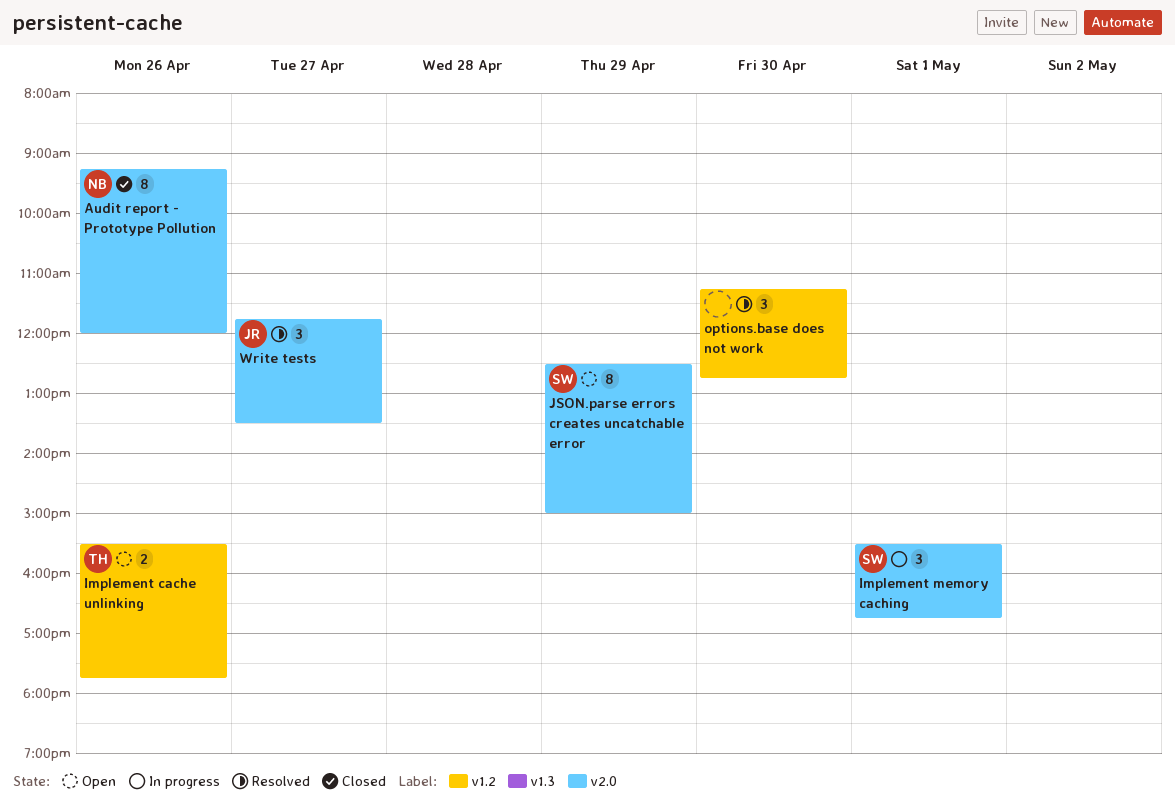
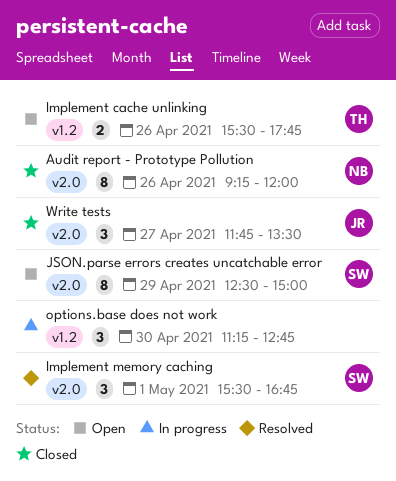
Implement memory caching, status: In progress -> Resolved
options.base does not work, status: Resolved -> In progress
Write tests, status: Resolved -> Closed

